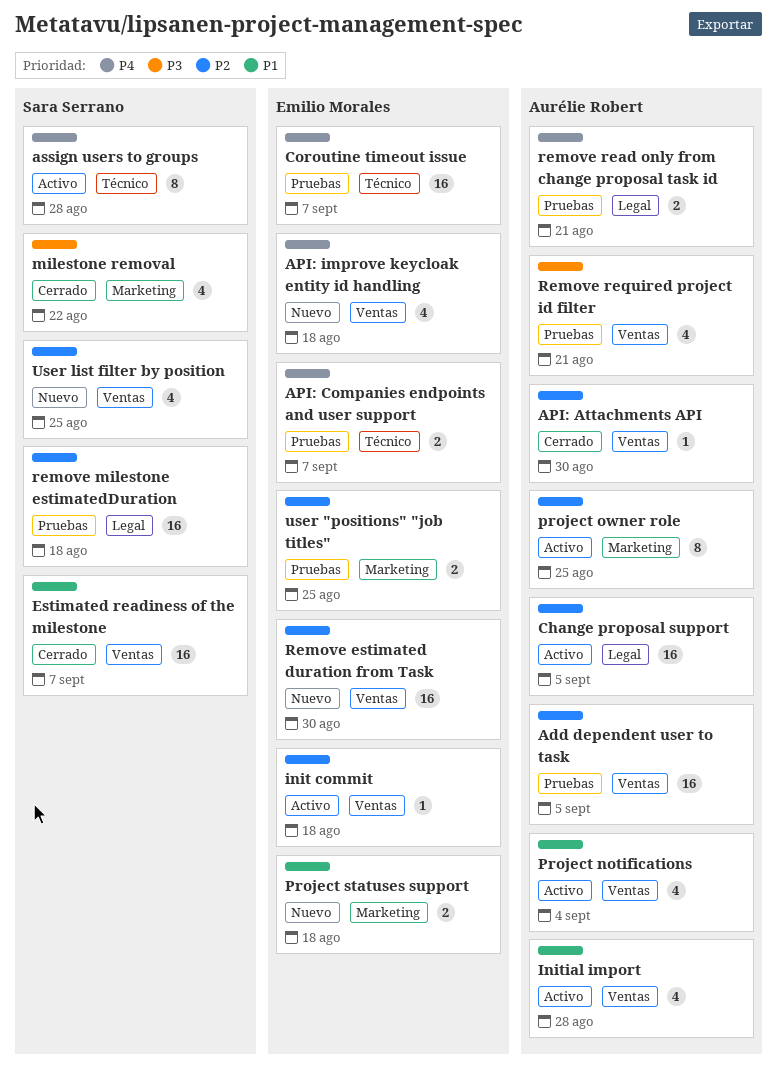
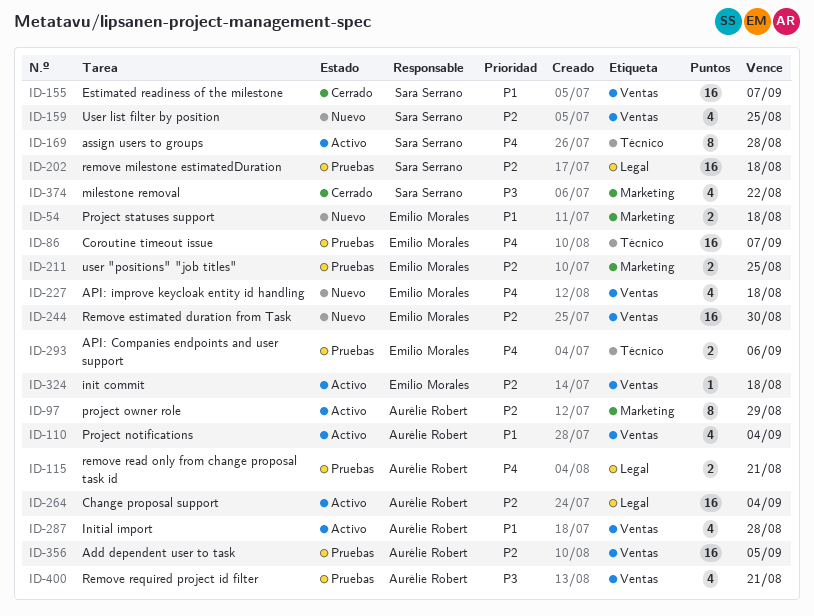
API: Attachments API: present -> none
API: Companies endpoints and user support, due: Sep 7 -> Sep 6
Change proposal support, due: Sep 5 -> Sep 4
project owner role, due: Aug 25 -> Aug 29

